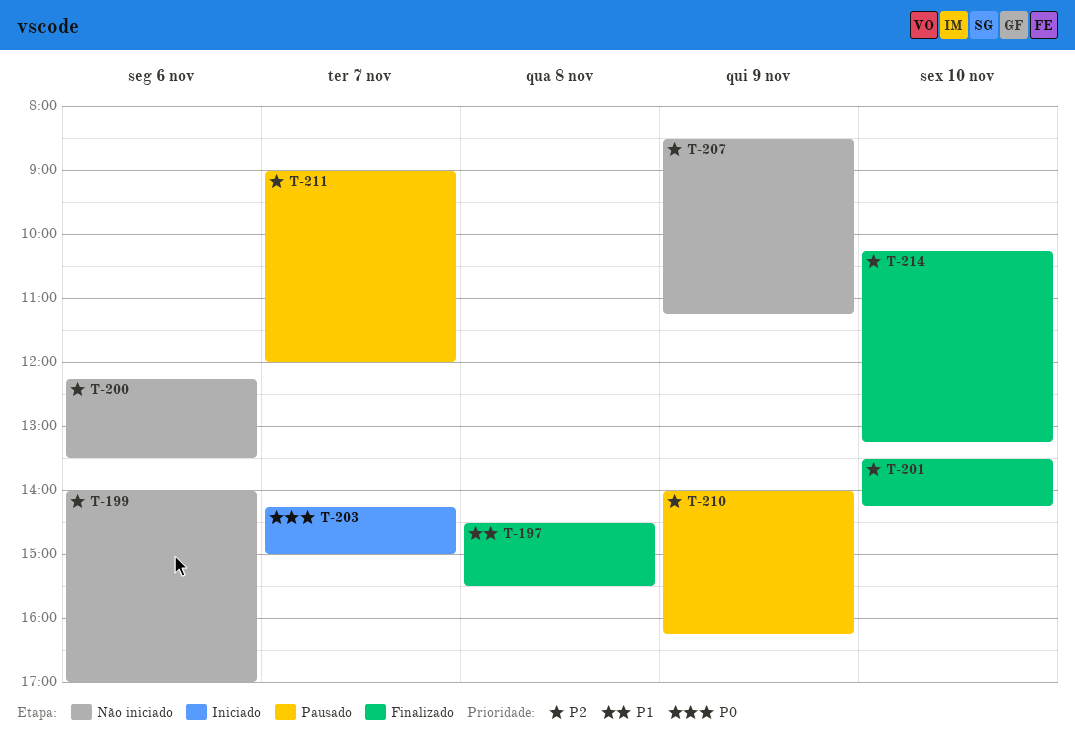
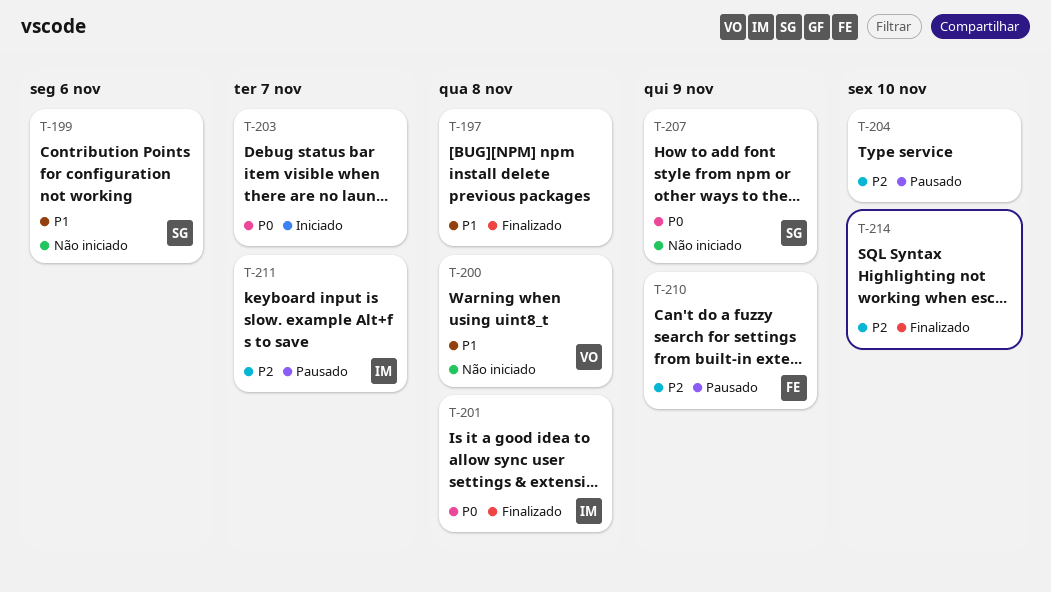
T-199, priority: P2 -> P1
T-200, priority: P2 -> P1
T-200, day: Nov 6 -> Nov 8
T-201, priority: P2 -> P0
T-201, day: Nov 10 -> Nov 8
T-204: none -> present
T-207, priority: P2 -> P0

